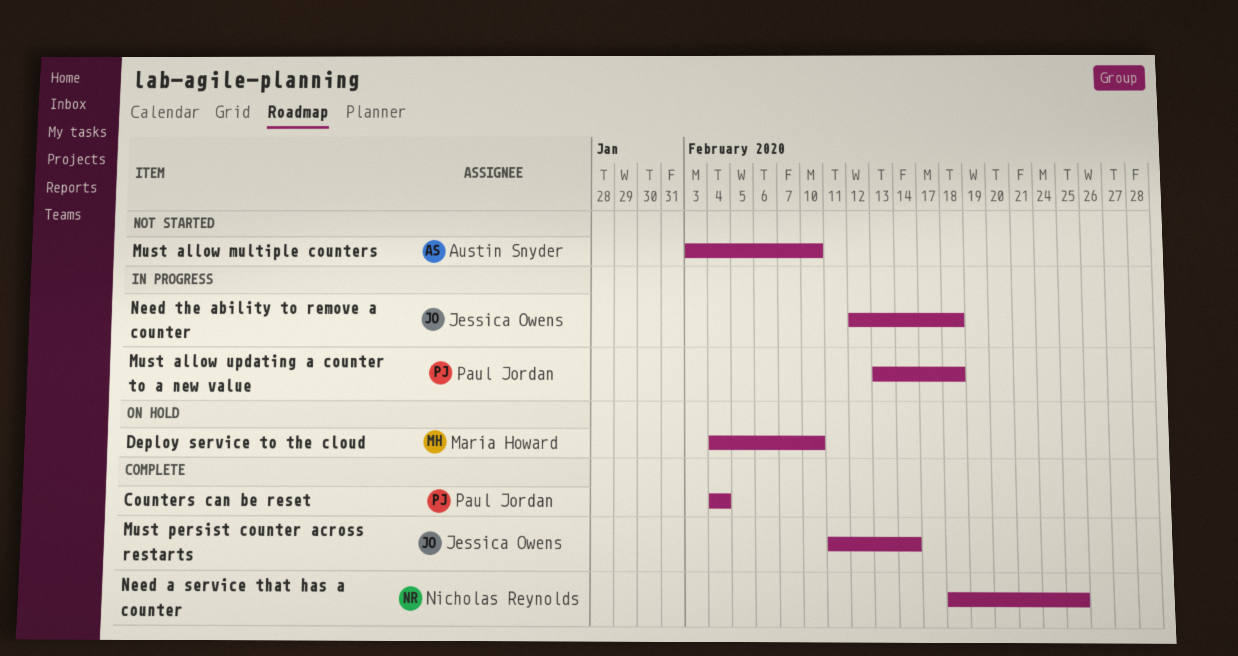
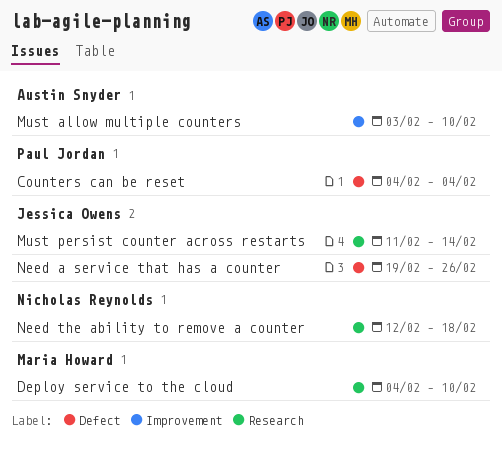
Must allow updating a counter to a new value: present -> none
Need a service that has a counter, owner: Nicholas Reynolds -> Jessica Owens
Need a service that has a counter, start: Feb 18 -> Feb 19
Need a service that has a counter, due: Feb 25 -> Feb 26
Need the ability to remove a counter, owner: Jessica Owens -> Nicholas Reynolds

